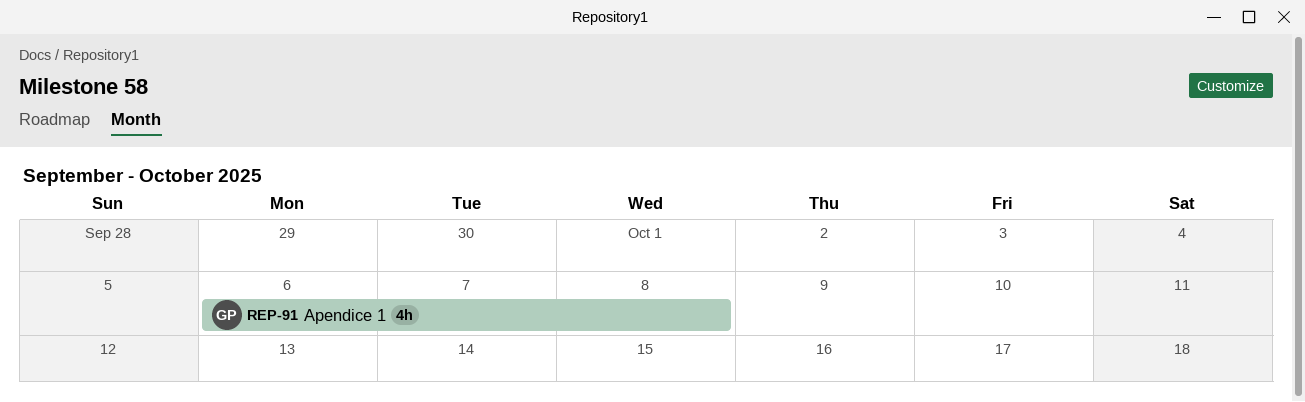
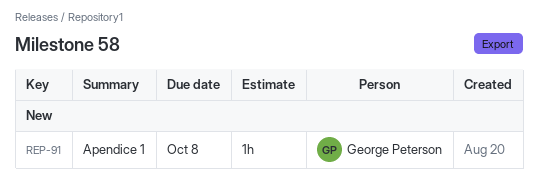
REP-91, estimate: 4h -> 1h

